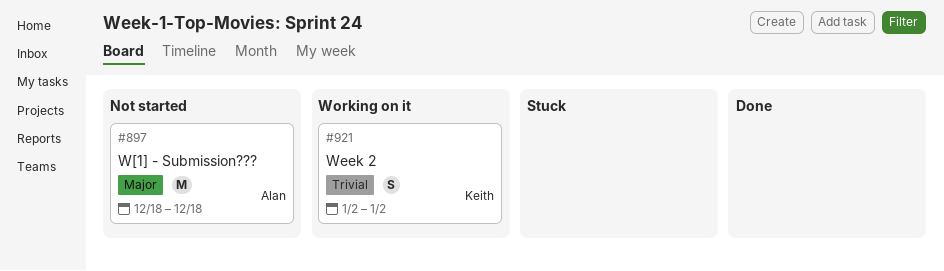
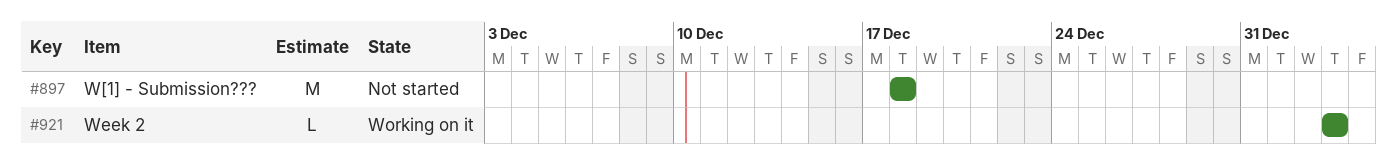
#921, estimate: S -> L
#921, start: Jan 2 -> Jan 3
#921, due: Jan 2 -> Jan 3

